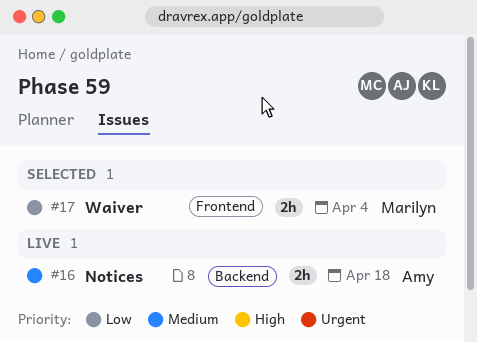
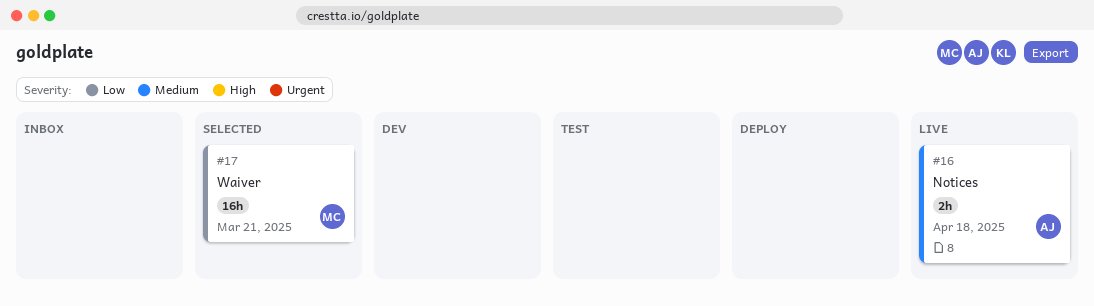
#17, estimate: 2h -> 16h
#17, due: Apr 4 -> Mar 21

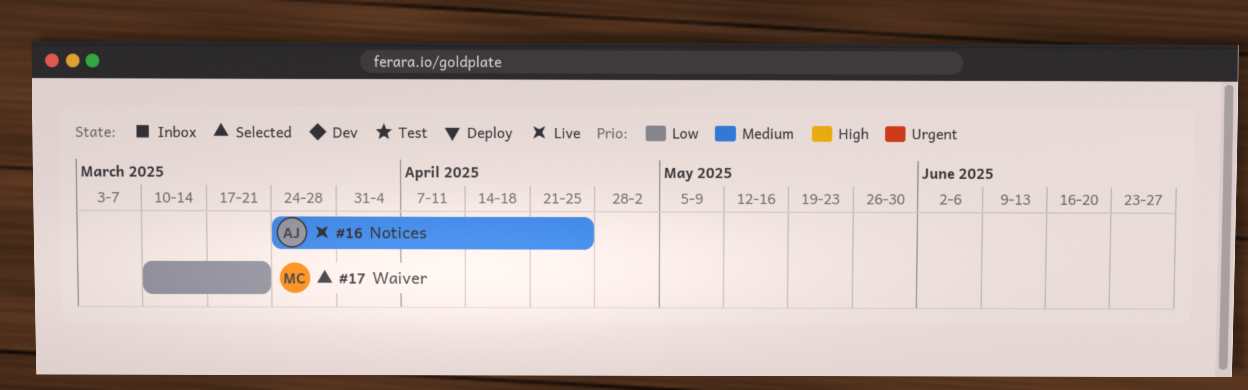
#16, due: Apr 18 -> Apr 25

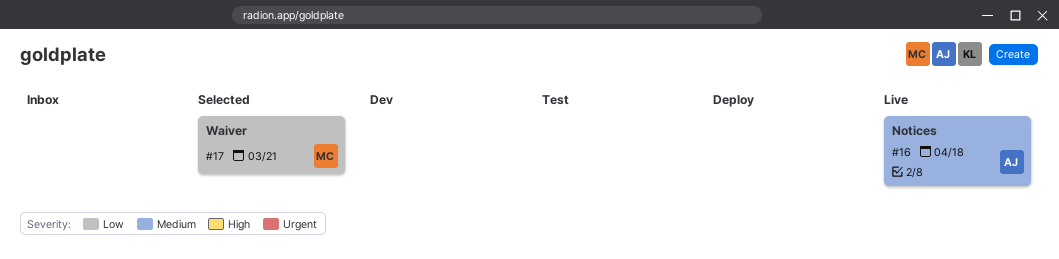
#16, due: Apr 25 -> Apr 18

